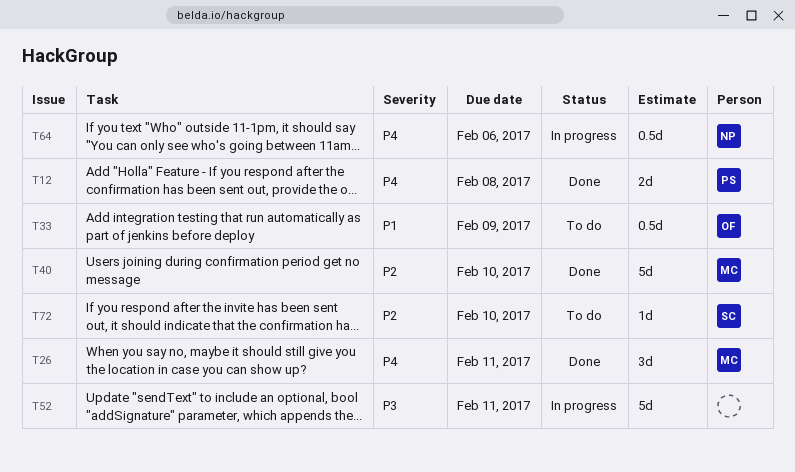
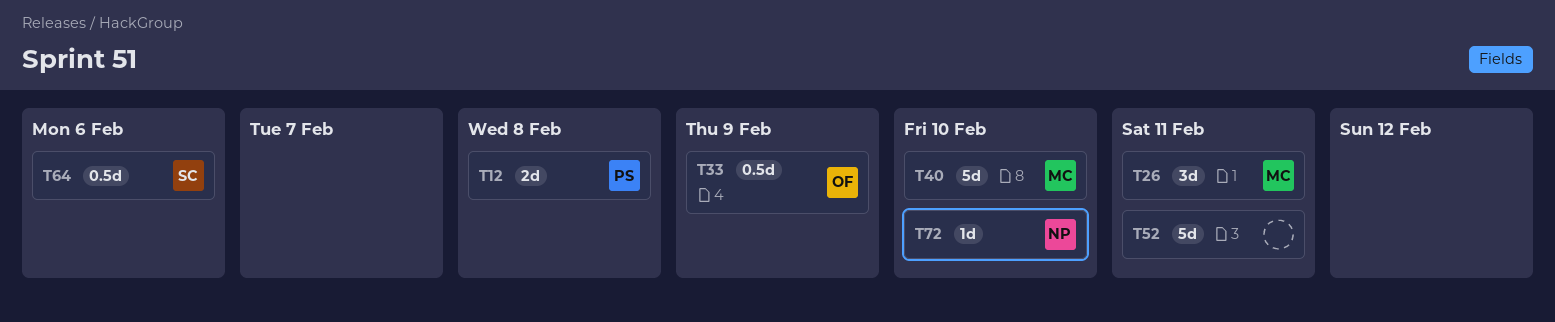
T64, owner: NP -> SC
T72, owner: SC -> NP

